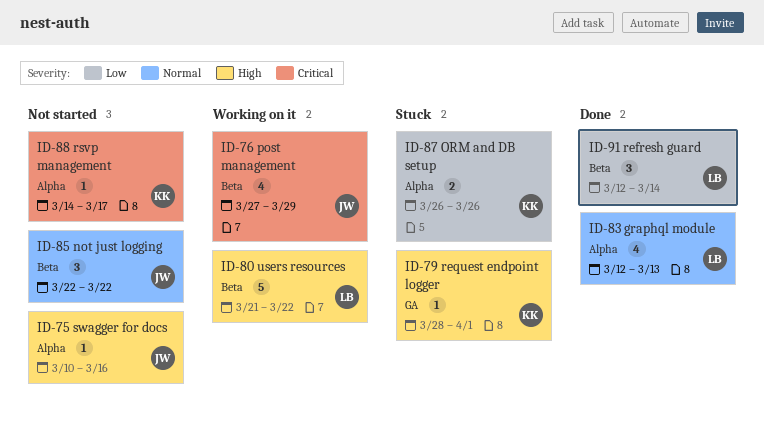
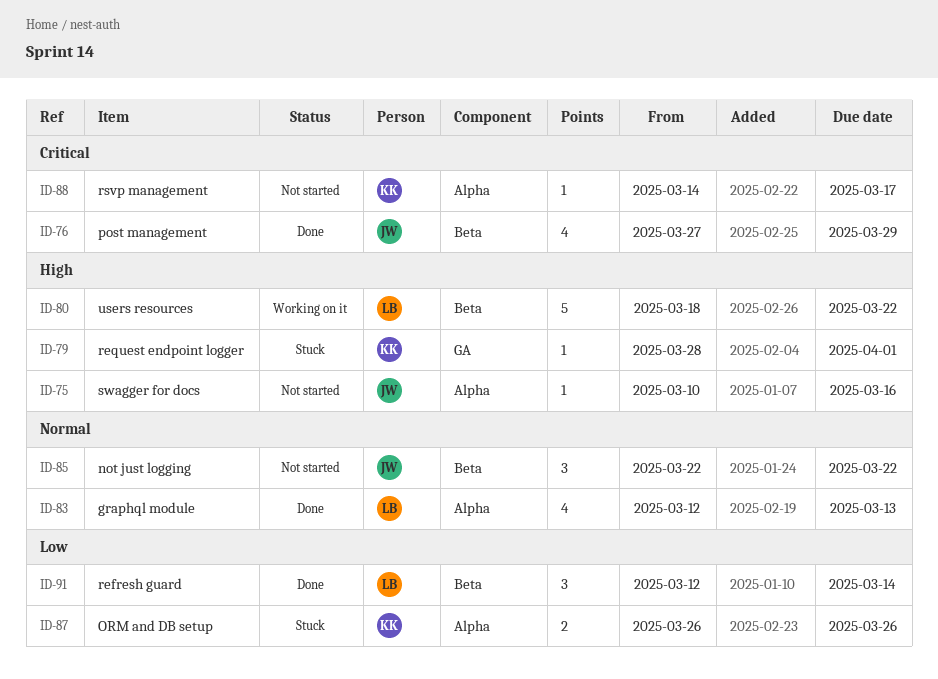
ID-76, status: Working on it -> Done
ID-80, start: Mar 21 -> Mar 18

